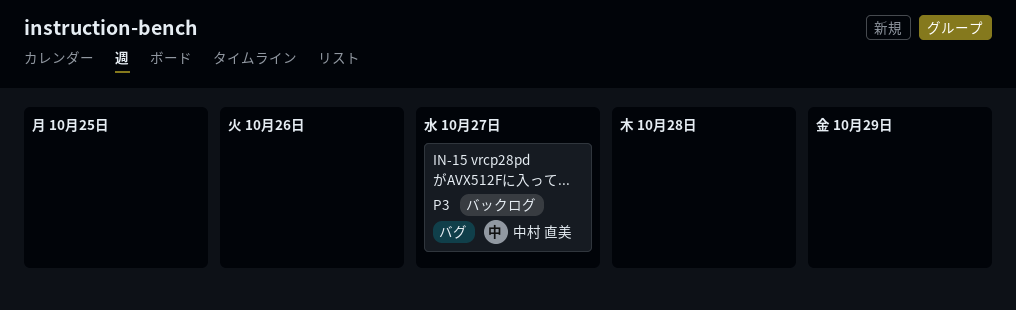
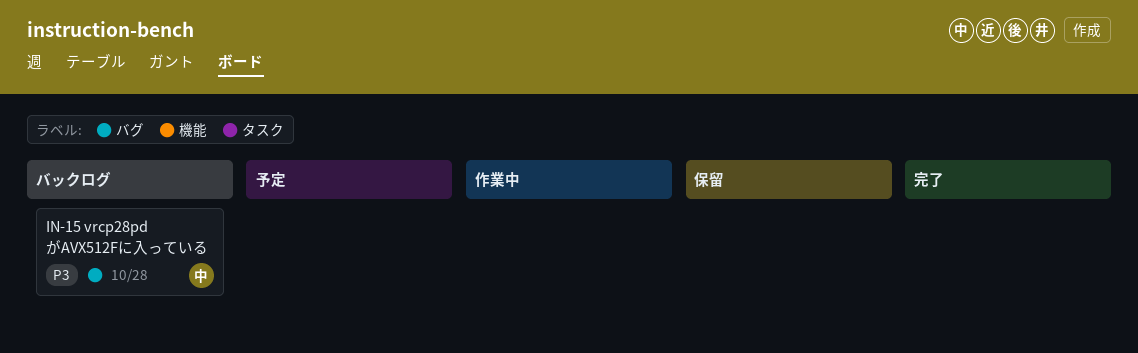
IN-15, due: Oct 27 -> Oct 28

